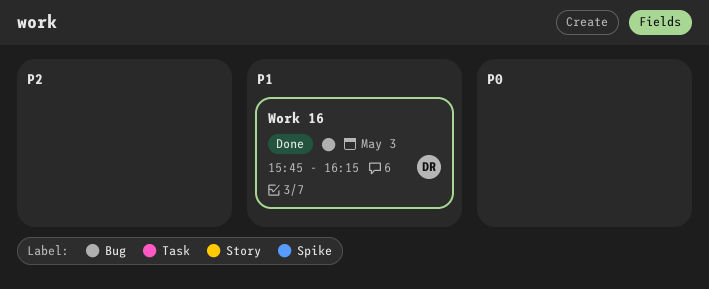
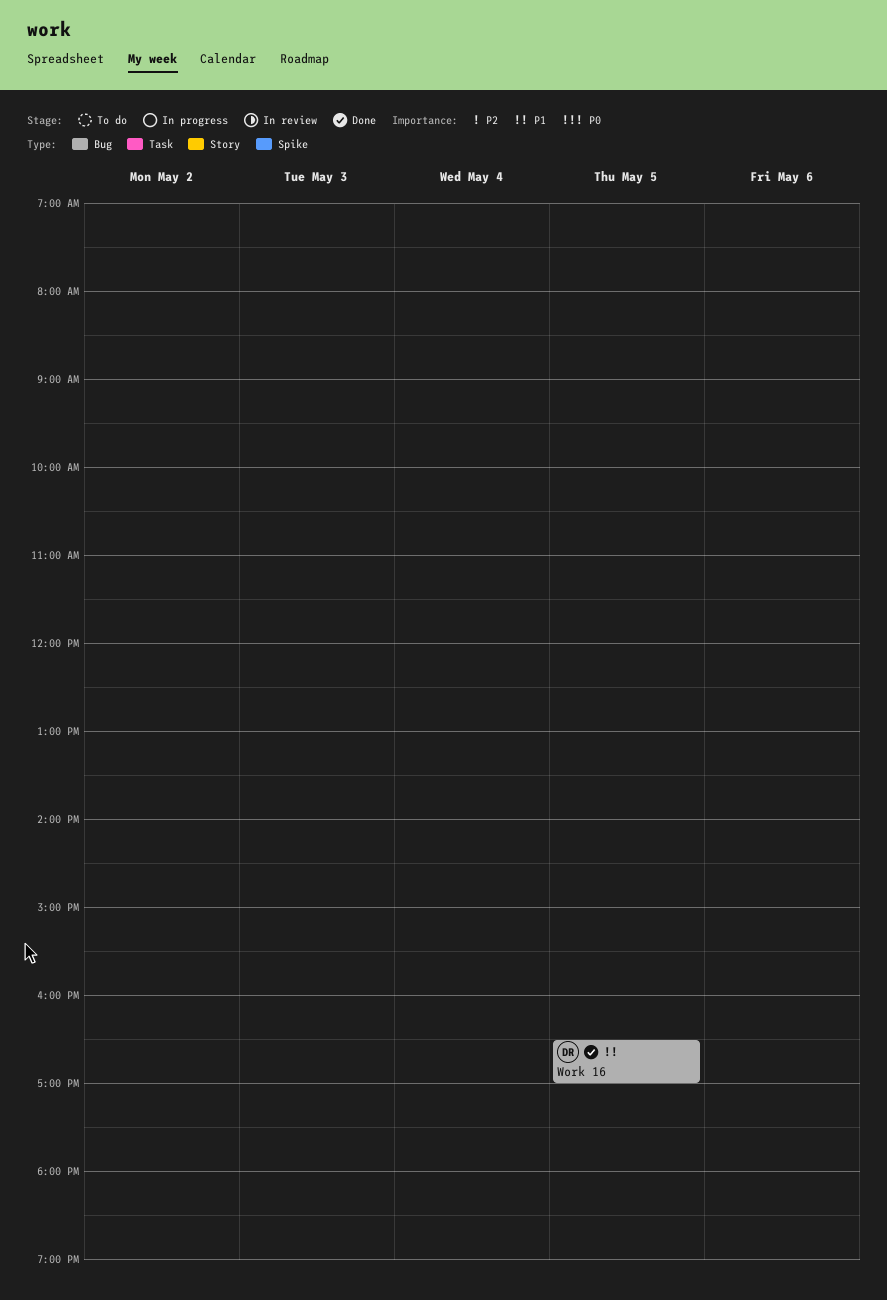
Work 16, day: May 3 -> May 5
Work 16, begins: 15:45 -> 16:30
Work 16, ends: 16:15 -> 17:00

